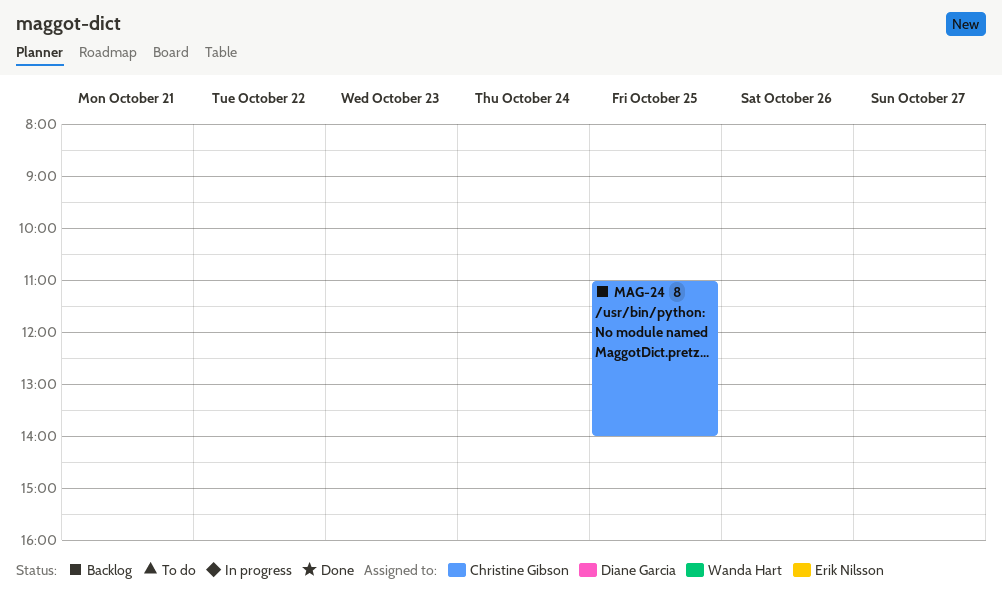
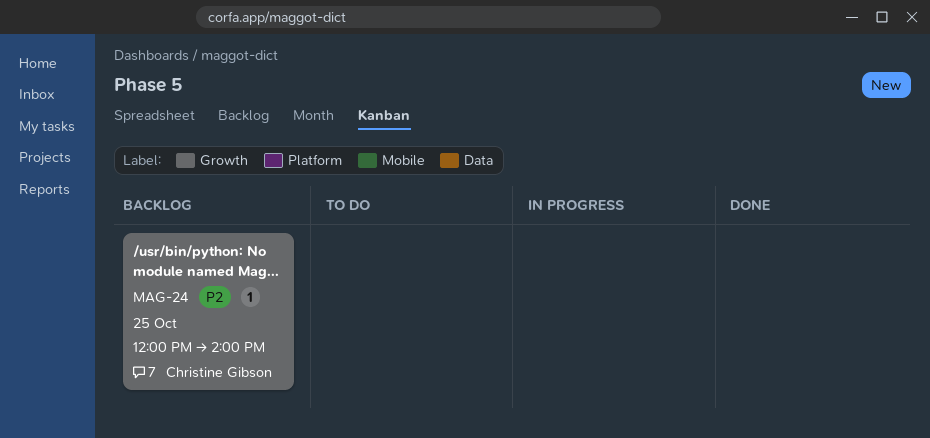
MAG-24, estimate: 8 -> 1
MAG-24, begins: 11:00 -> 12:00

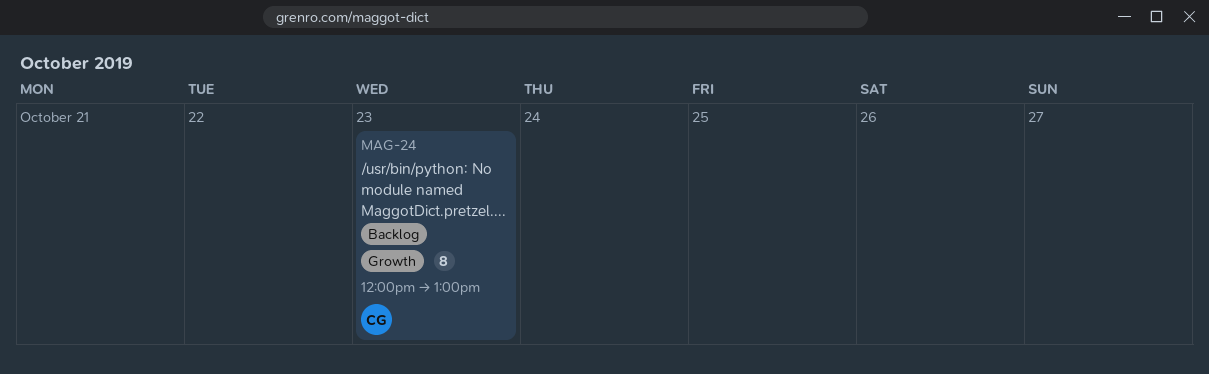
MAG-24, estimate: 1 -> 8
MAG-24, day: Oct 25 -> Oct 23
MAG-24, ends: 14:00 -> 13:00

